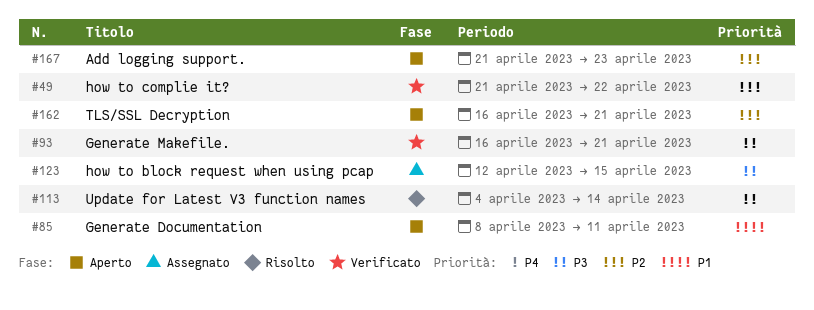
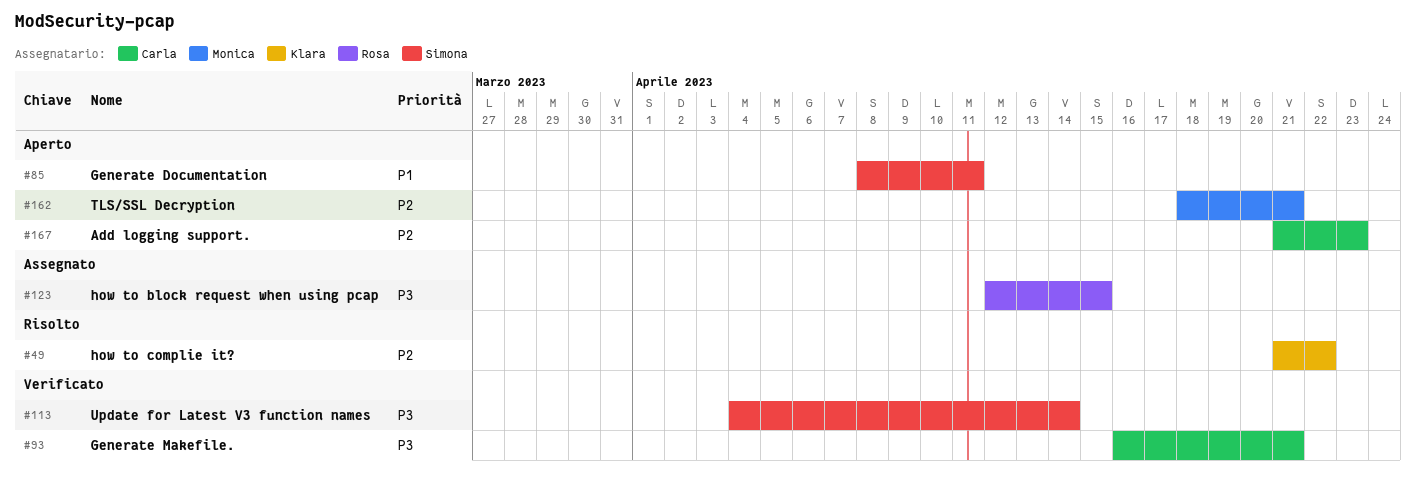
#49, status: Verificato -> Risolto
#113, status: Risolto -> Verificato
#162, start: Apr 16 -> Apr 18

